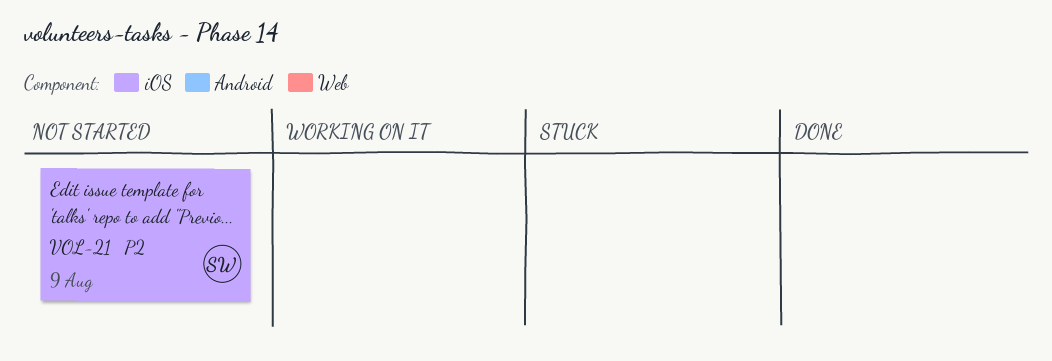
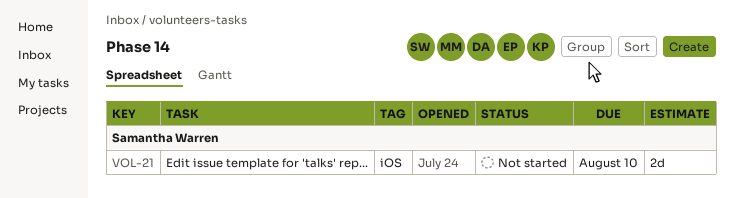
VOL-21, due: Aug 9 -> Aug 10

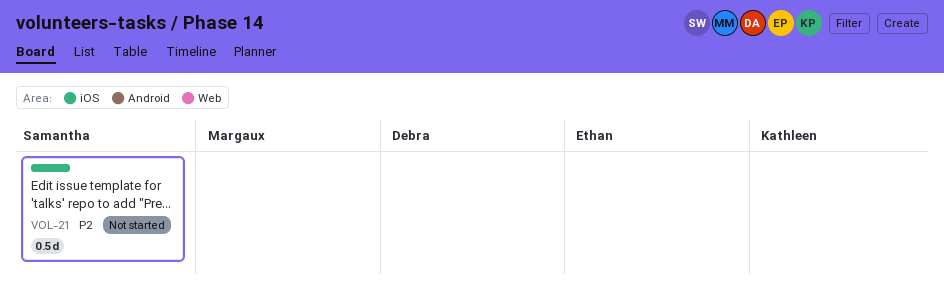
VOL-21, estimate: 2d -> 0.5d

